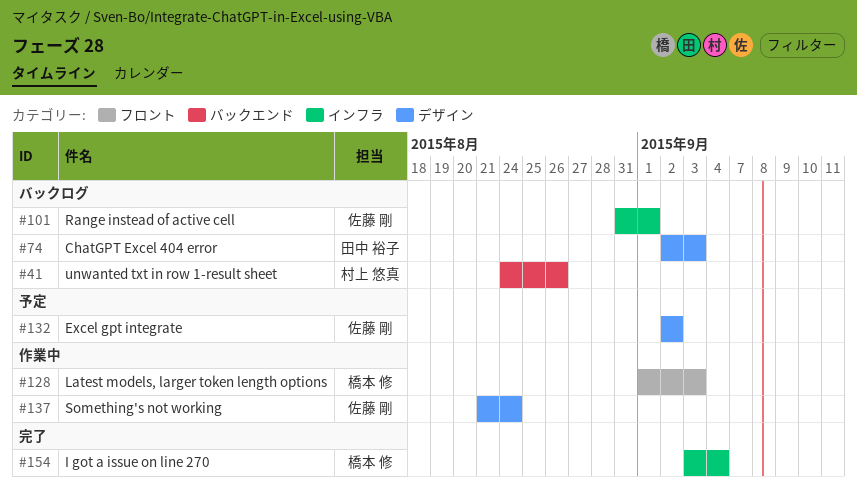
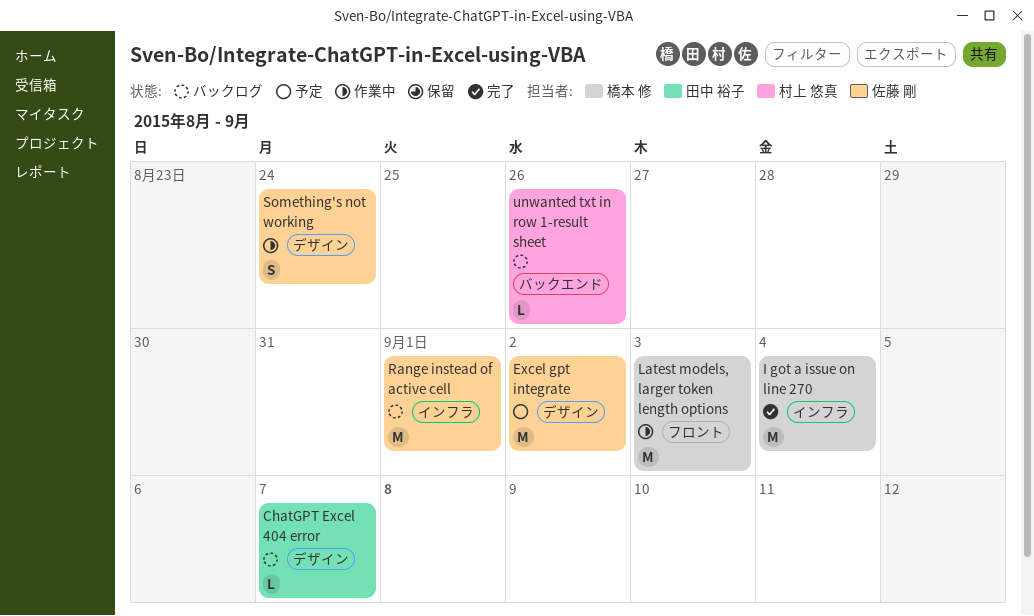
ChatGPT Excel 404 error, due: Sep 3 -> Sep 7

